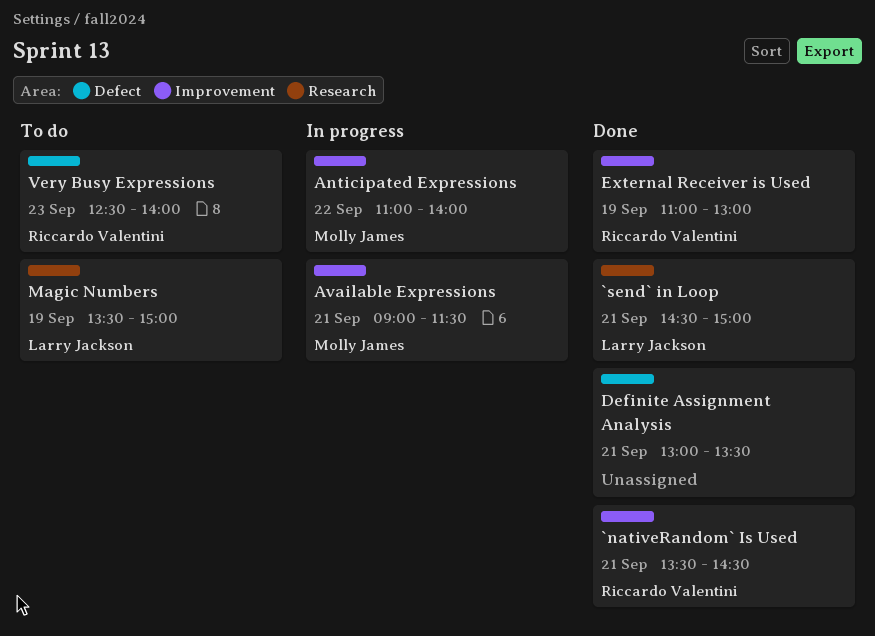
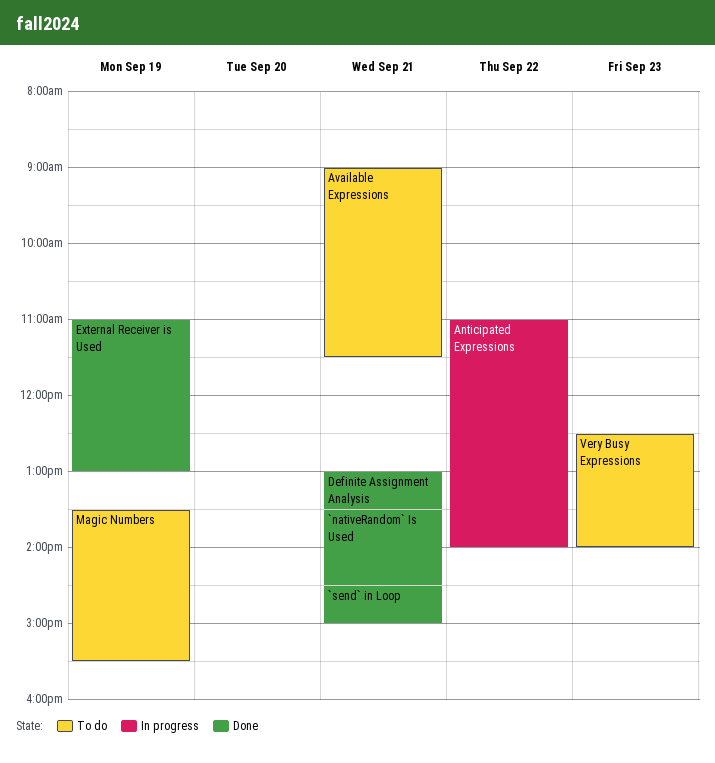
Available Expressions, status: In progress -> To do
Magic Numbers, ends: 15:00 -> 15:30

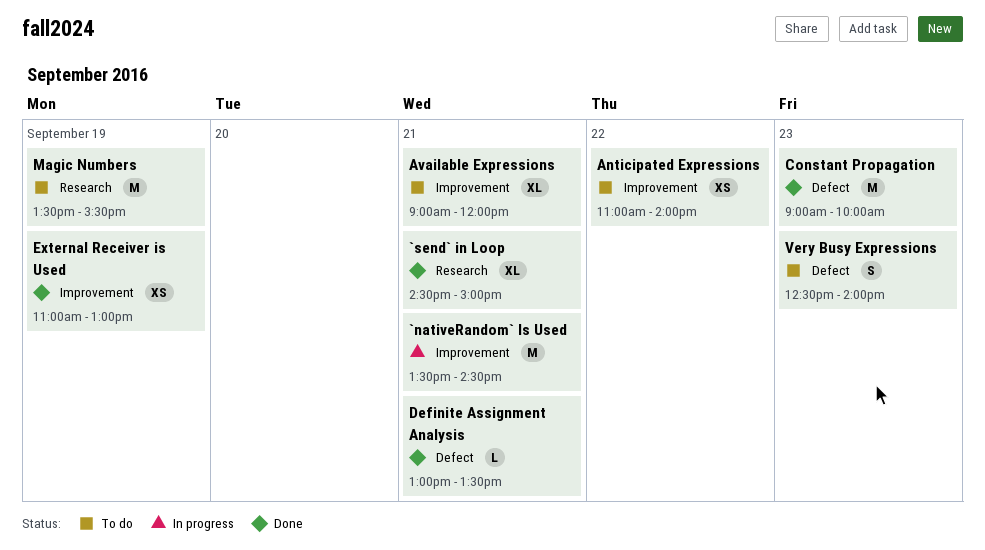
`nativeRandom` Is Used, status: Done -> In progress
Anticipated Expressions, status: In progress -> To do
Available Expressions, ends: 11:30 -> 12:00
Constant Propagation: none -> present

